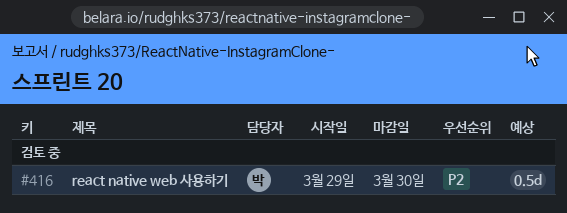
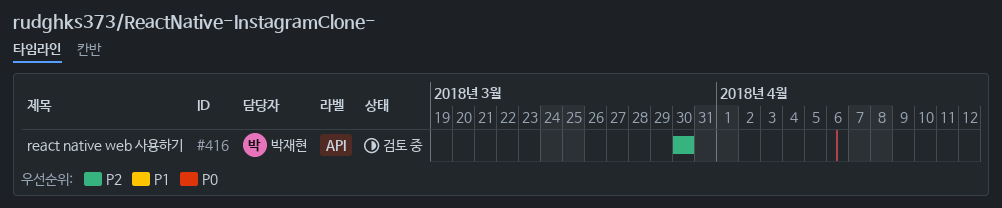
#416, start: Mar 29 -> Mar 30

